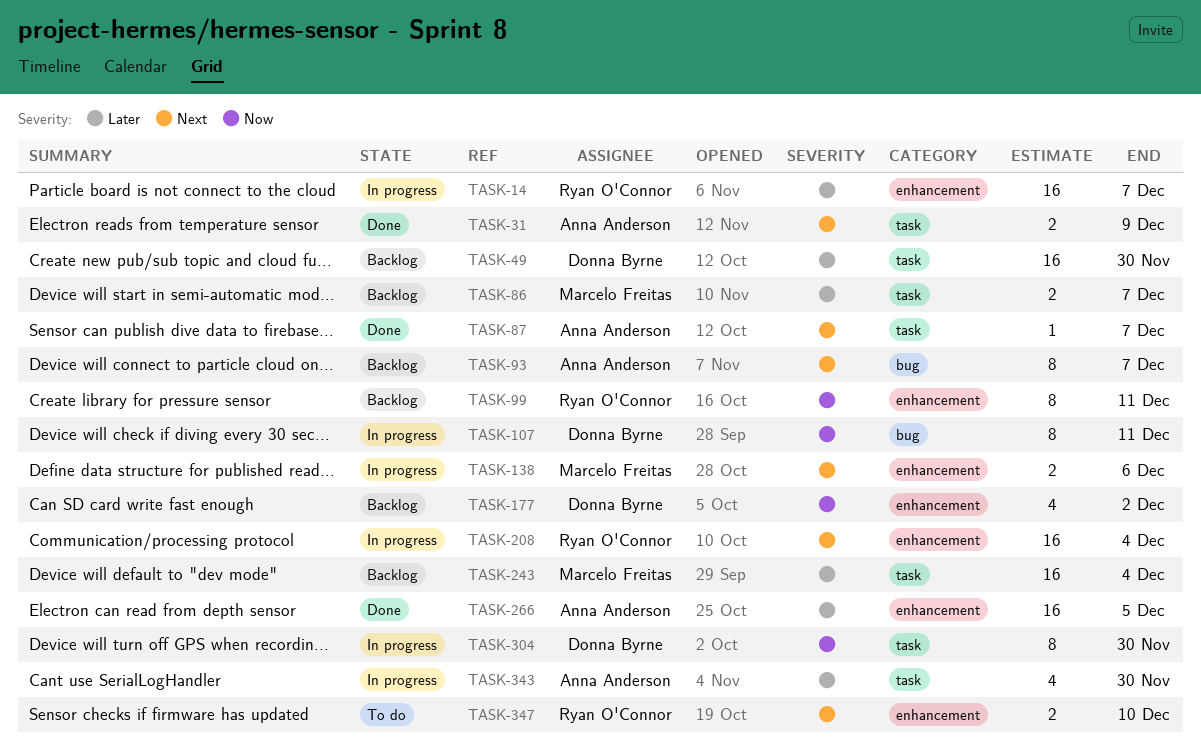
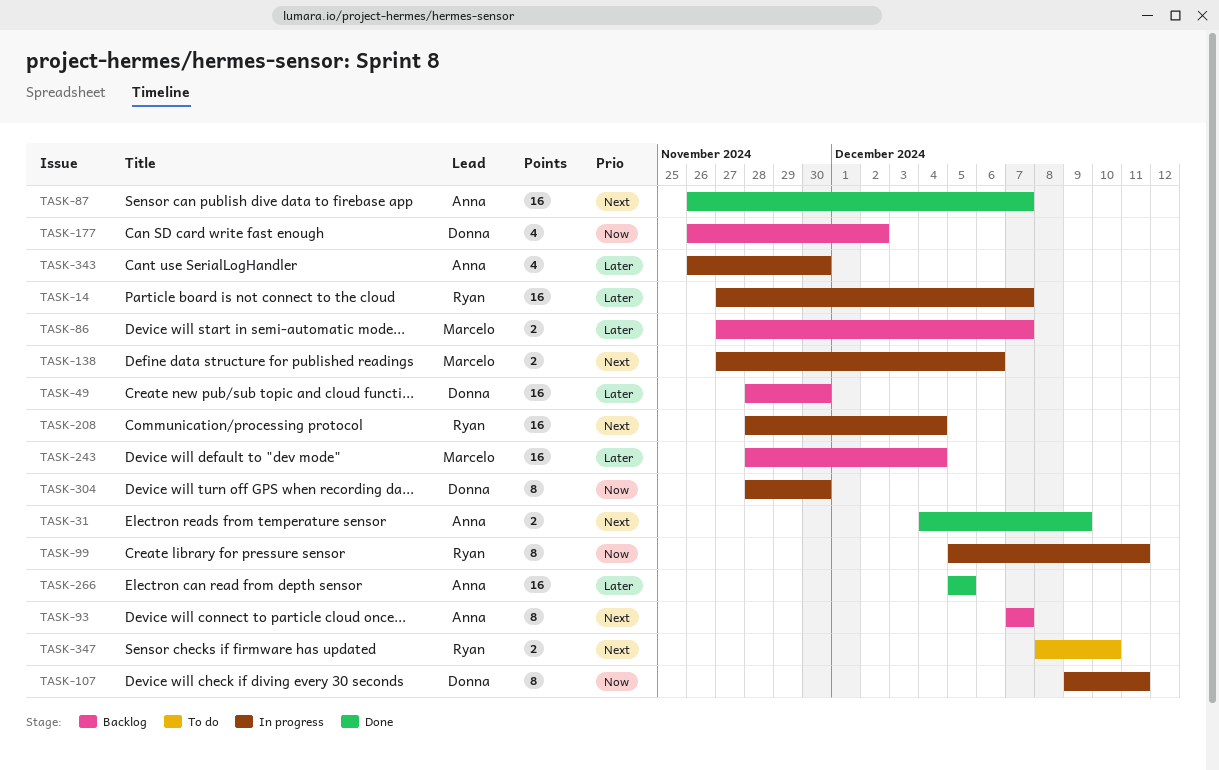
TASK-87, estimate: 1 -> 16
TASK-99, status: Backlog -> In progress

